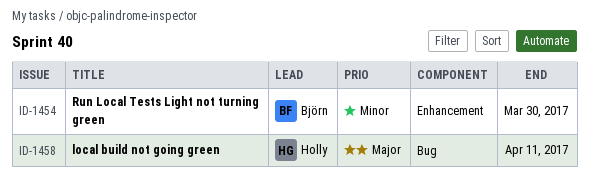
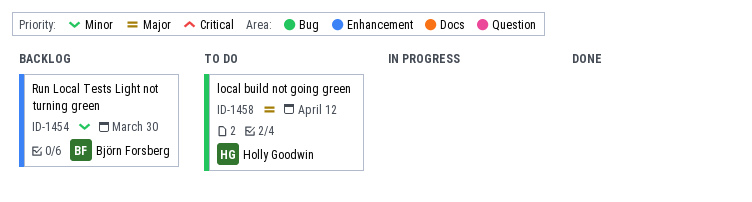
ID-1458, due: Apr 11 -> Apr 12

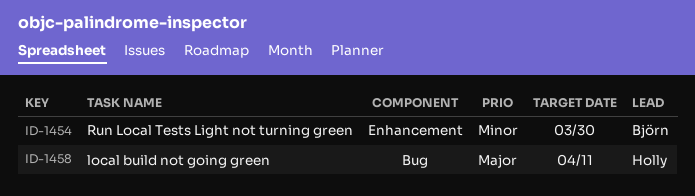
ID-1458, due: Apr 12 -> Apr 11

